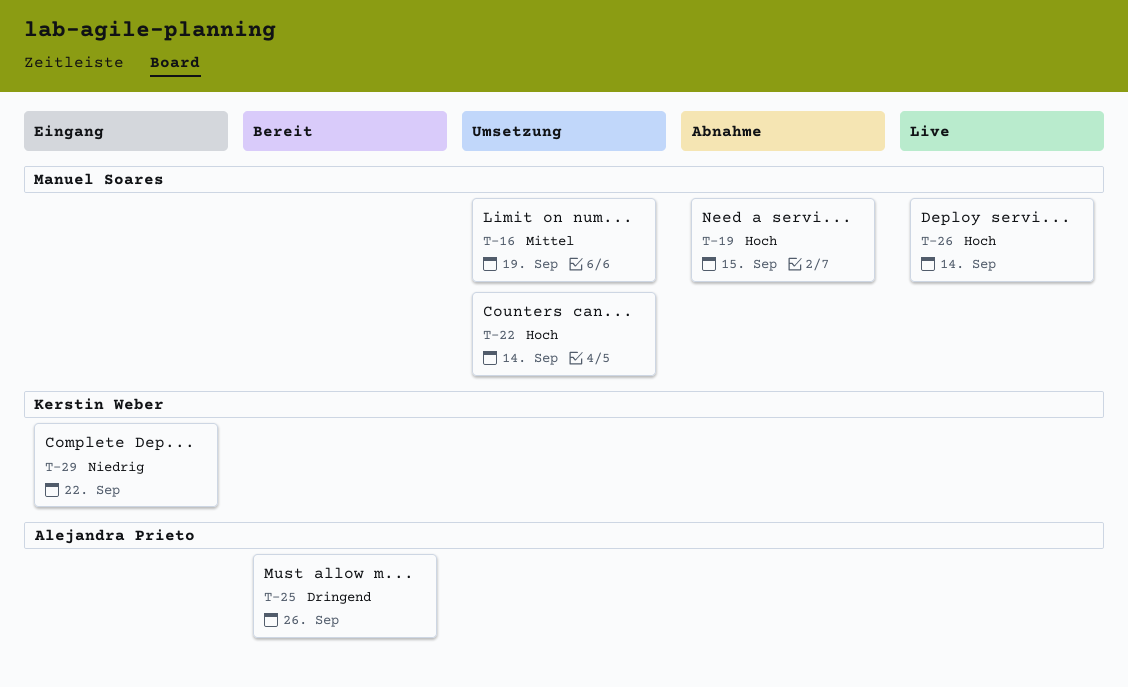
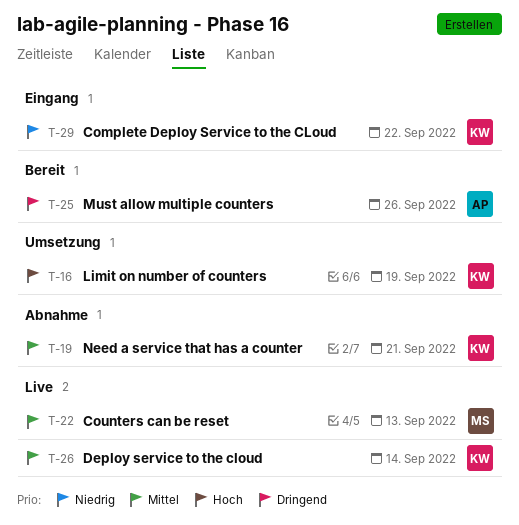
T-16, owner: Manuel Soares -> Kerstin Weber
T-16, priority: Mittel -> Hoch
T-19, owner: Manuel Soares -> Kerstin Weber
T-19, priority: Hoch -> Mittel
T-19, due: Sep 15 -> Sep 21
T-22, status: Umsetzung -> Live
T-22, priority: Hoch -> Mittel
T-22, due: Sep 14 -> Sep 13
T-26, owner: Manuel Soares -> Kerstin Weber
T-26, priority: Hoch -> Mittel

